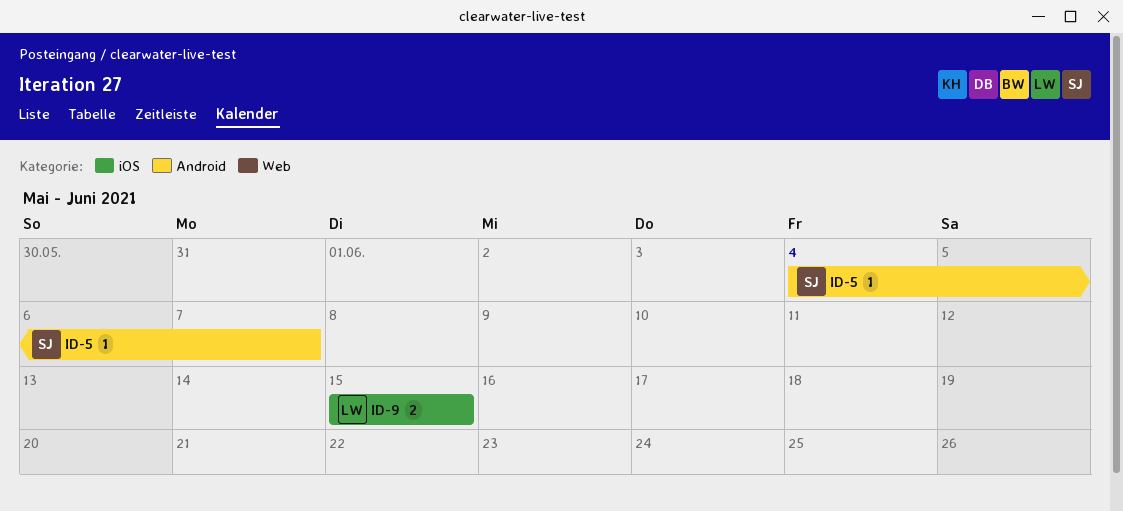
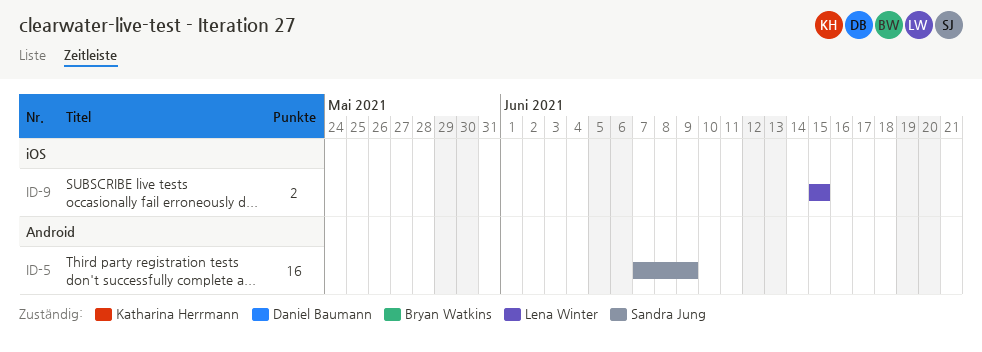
ID-5, estimate: 1 -> 16
ID-5, start: Jun 4 -> Jun 7
ID-5, due: Jun 7 -> Jun 9

